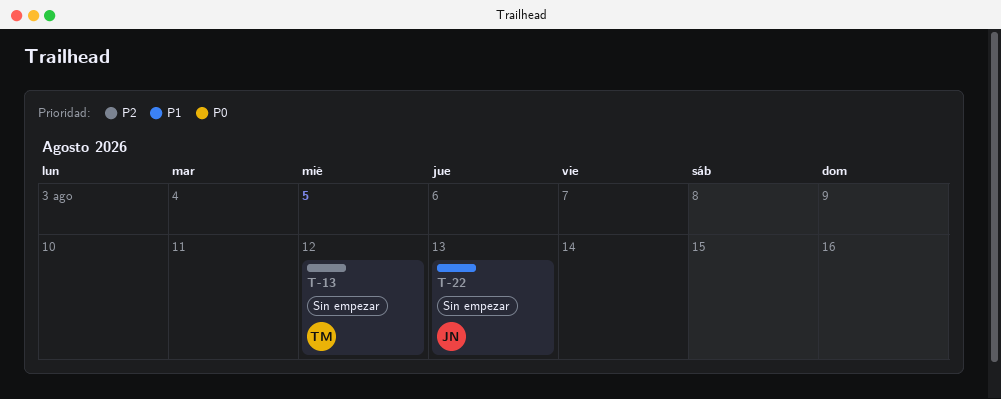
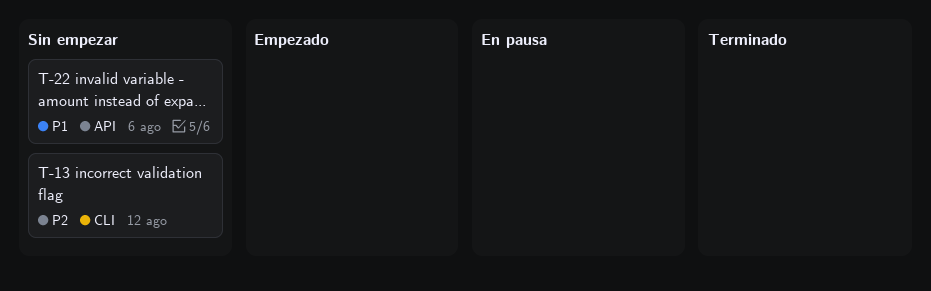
T-22, due: Aug 13 -> Aug 6

